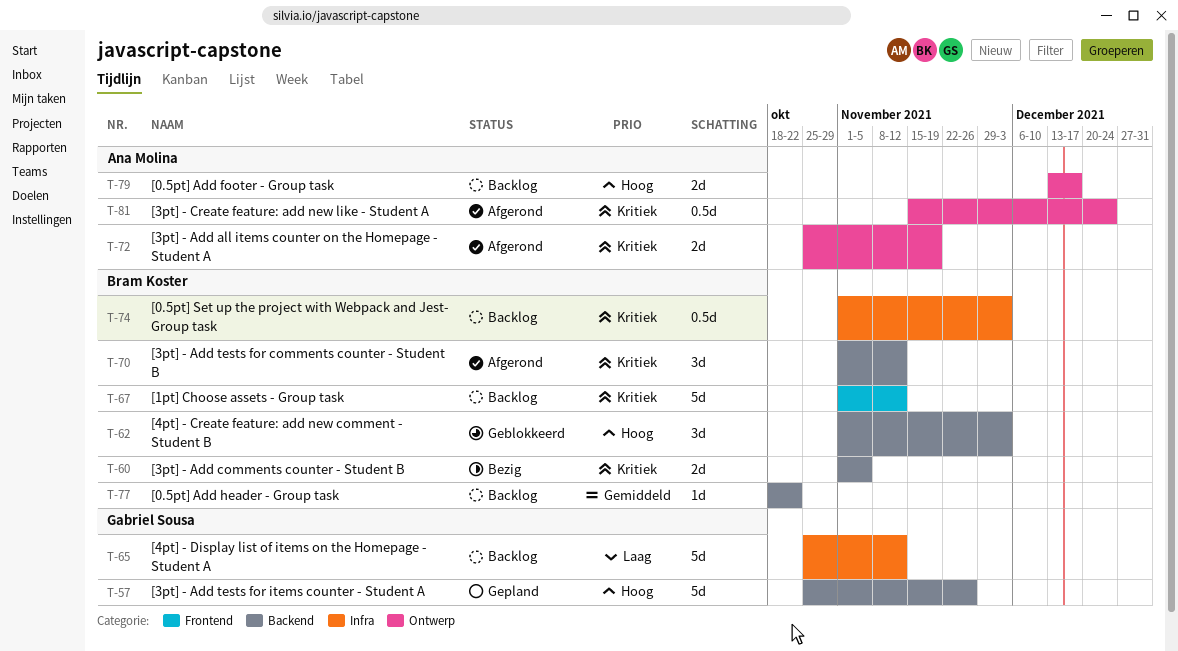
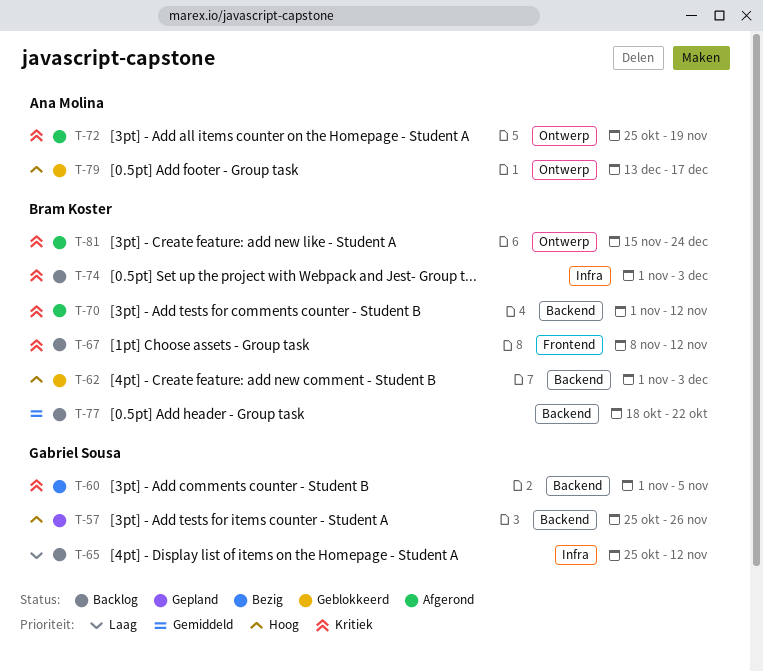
T-60, owner: Bram Koster -> Gabriel Sousa
T-67, start: Nov 1 -> Nov 8
T-79, status: Backlog -> Geblokkeerd
T-81, owner: Ana Molina -> Bram Koster

